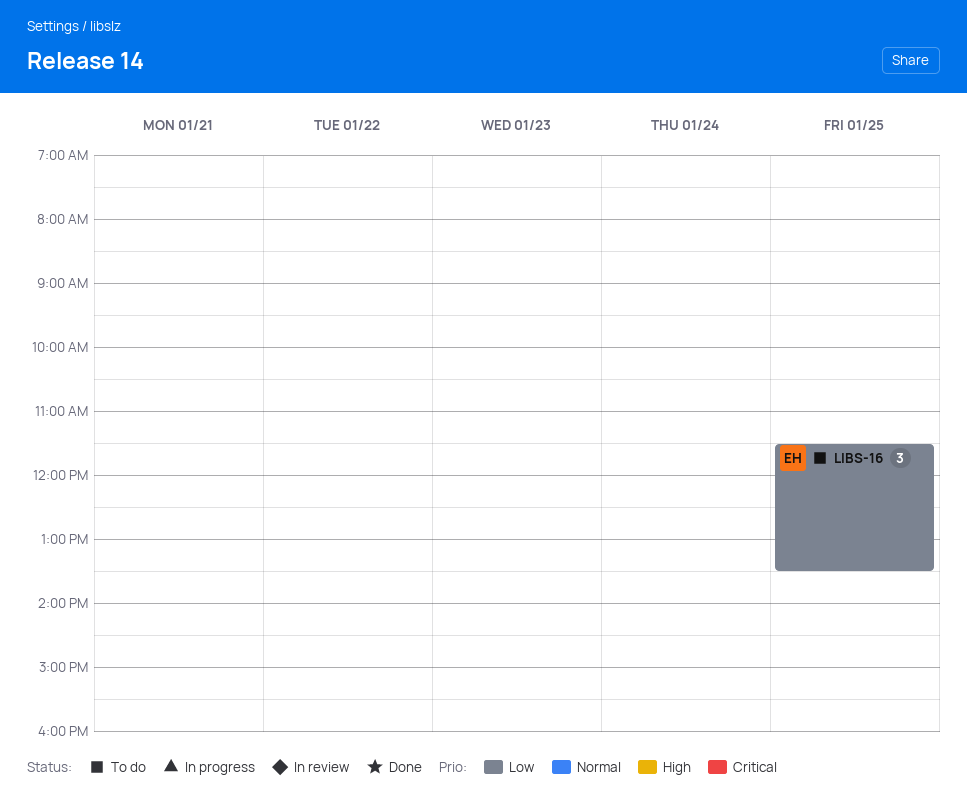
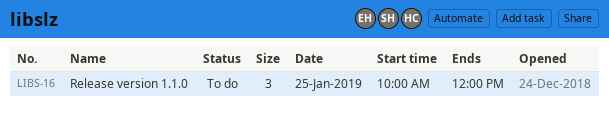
LIBS-16, begins: 11:30 -> 10:00
LIBS-16, ends: 13:30 -> 12:00

